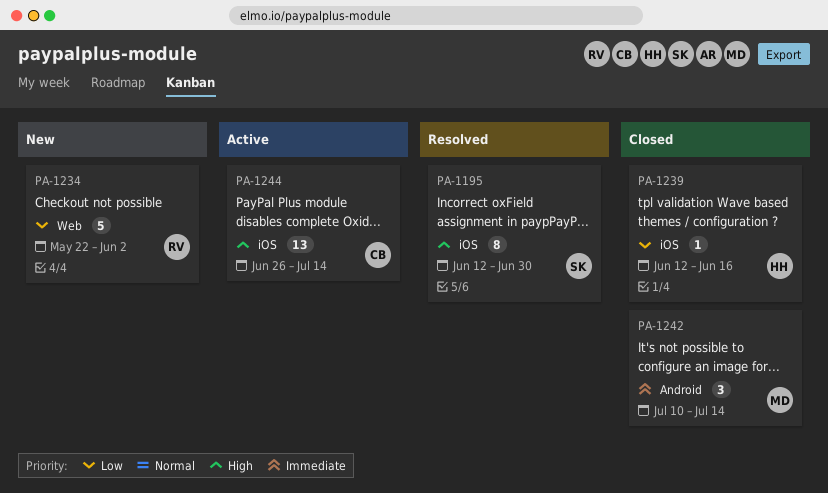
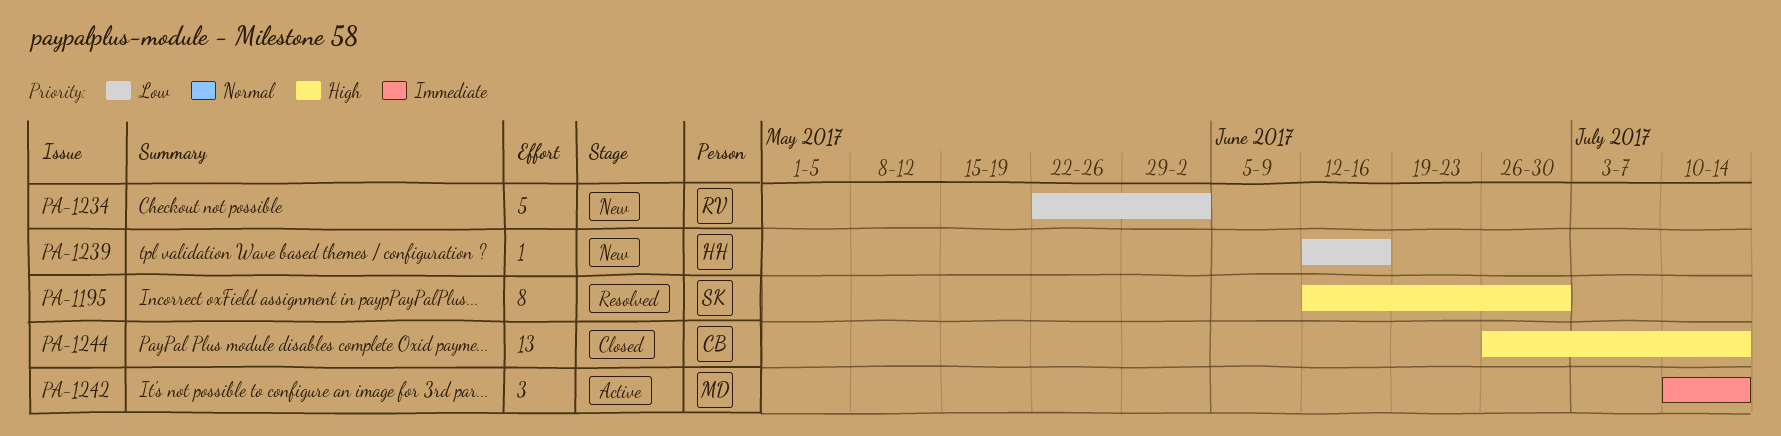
PA-1239, status: Closed -> New
PA-1242, status: Closed -> Active
PA-1244, status: Active -> Closed

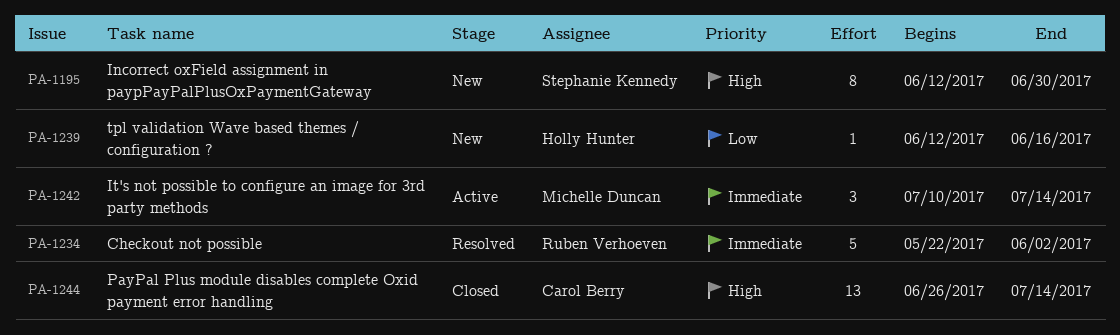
PA-1195, status: Resolved -> New
PA-1234, status: New -> Resolved
PA-1234, priority: Low -> Immediate

